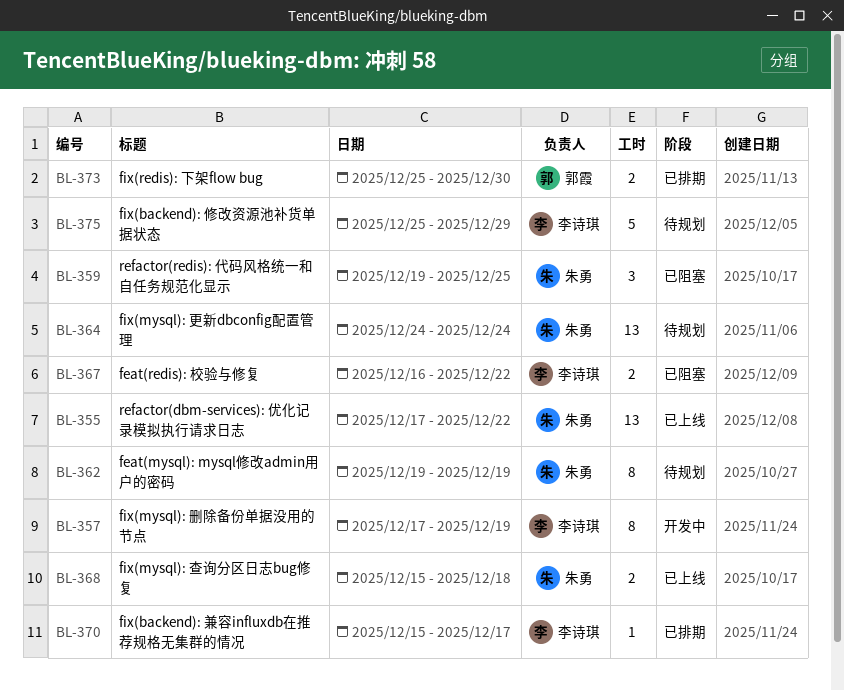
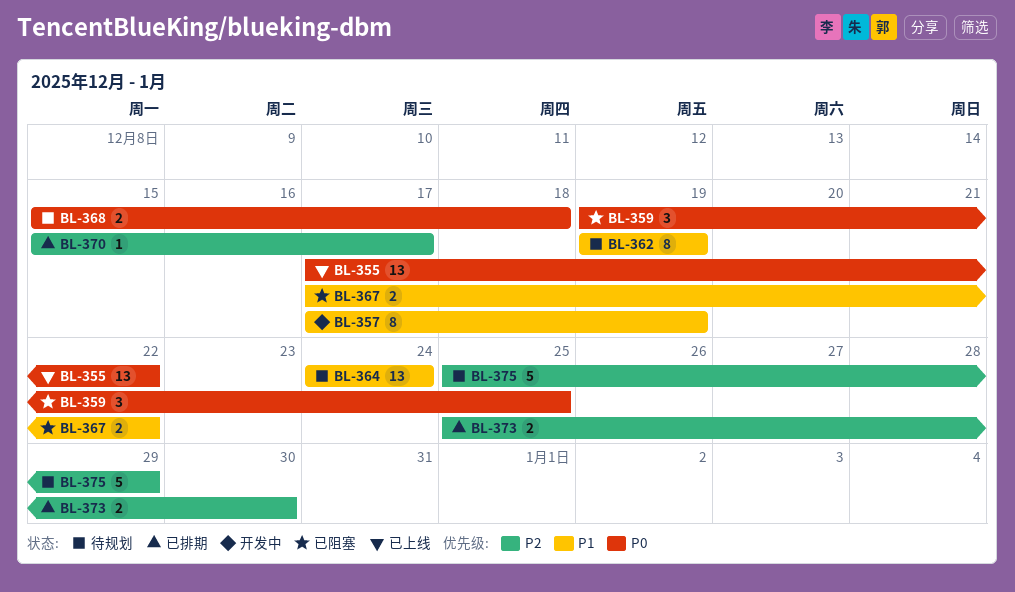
BL-367, start: Dec 16 -> Dec 17
BL-368, status: 已上线 -> 待规划

